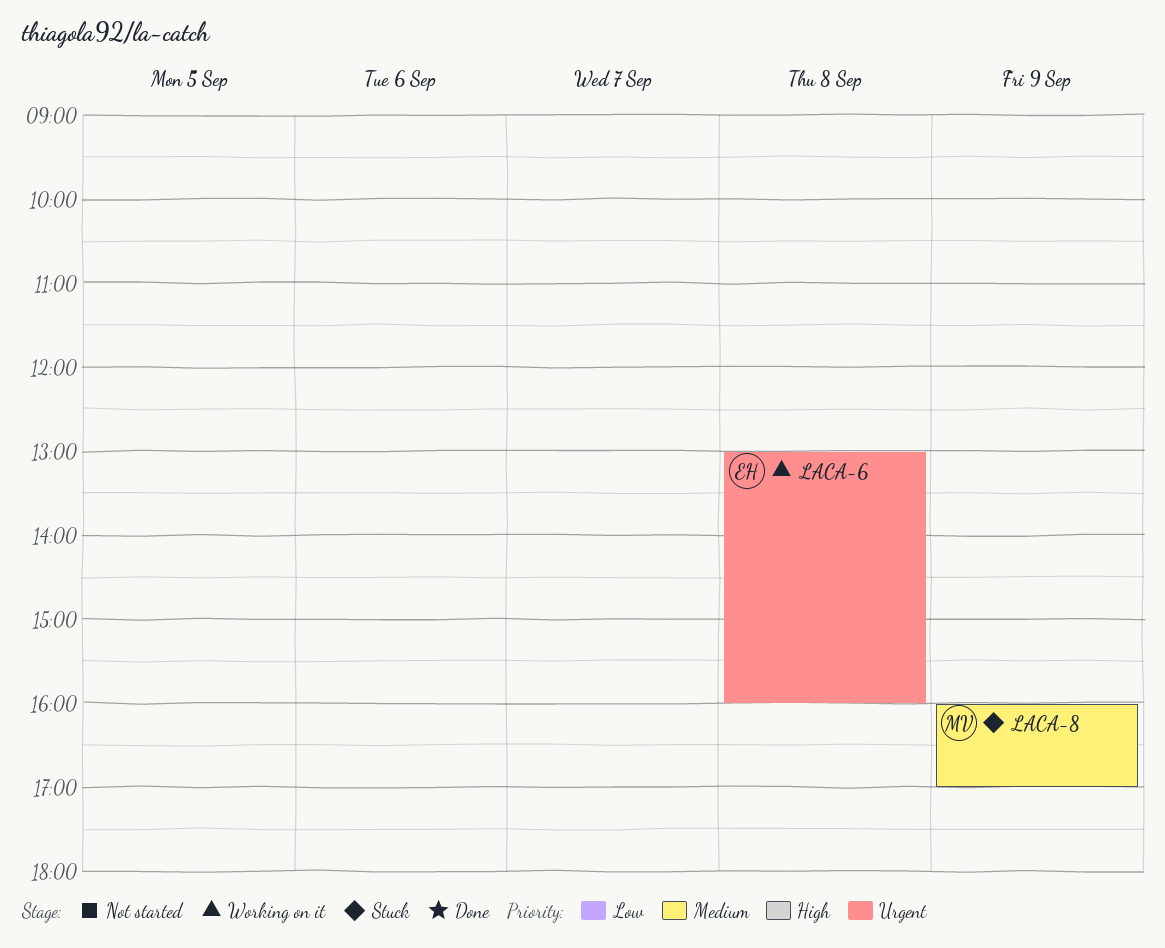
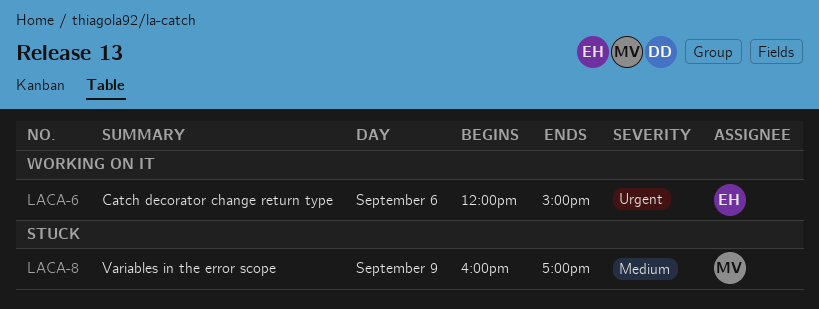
LACA-6, day: Sep 8 -> Sep 6
LACA-6, begins: 13:00 -> 12:00
LACA-6, ends: 16:00 -> 15:00

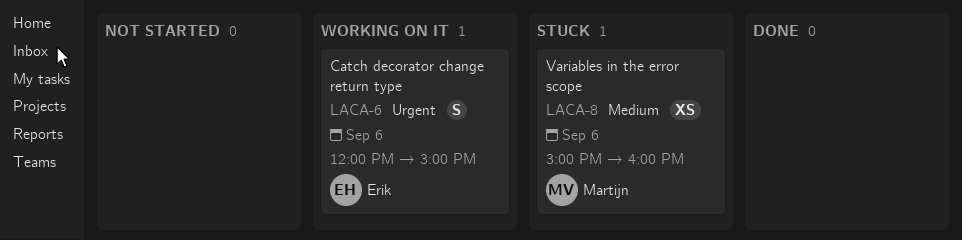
LACA-8, day: Sep 9 -> Sep 6
LACA-8, begins: 16:00 -> 15:00
LACA-8, ends: 17:00 -> 16:00

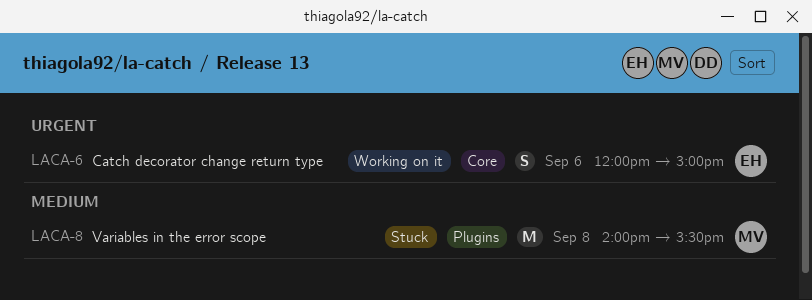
LACA-8, estimate: XS -> M
LACA-8, day: Sep 6 -> Sep 8
LACA-8, begins: 15:00 -> 14:00
LACA-8, ends: 16:00 -> 15:30

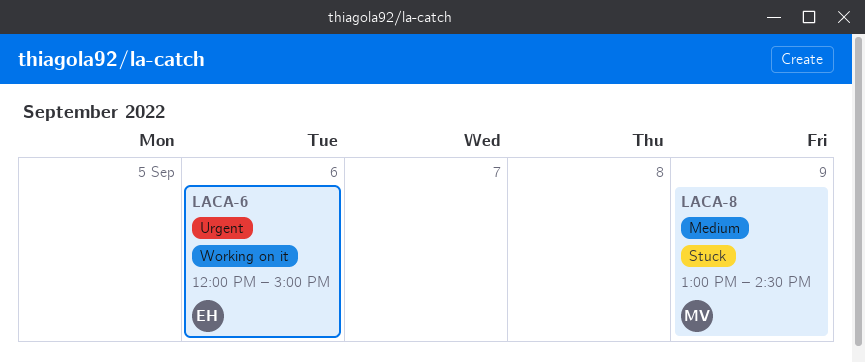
LACA-8, day: Sep 8 -> Sep 9
LACA-8, begins: 14:00 -> 13:00
LACA-8, ends: 15:30 -> 14:30

